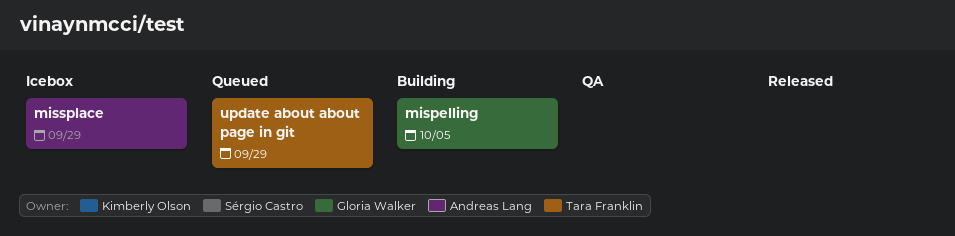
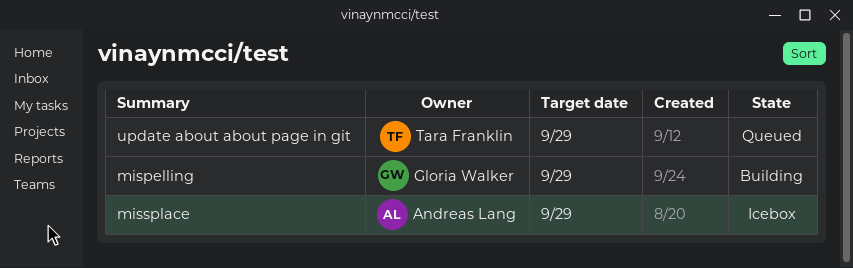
mispelling, due: Oct 5 -> Sep 29

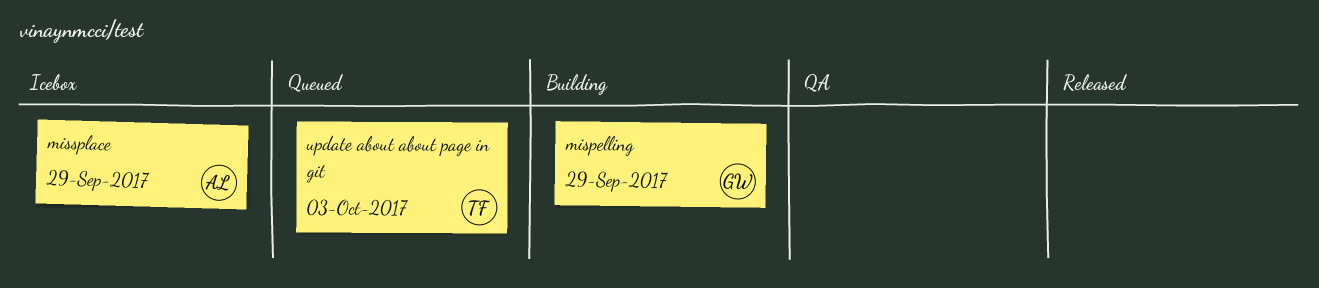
update about about page in git, due: Sep 29 -> Oct 3

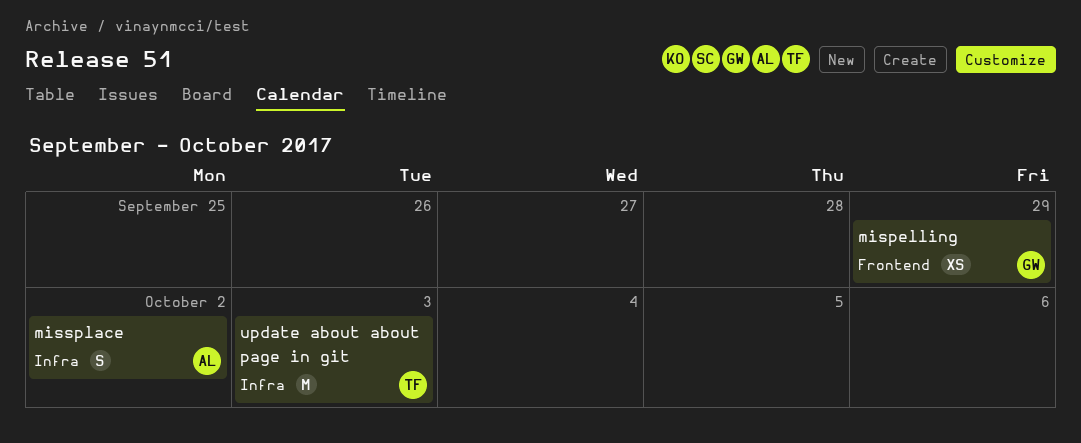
missplace, due: Sep 29 -> Oct 2

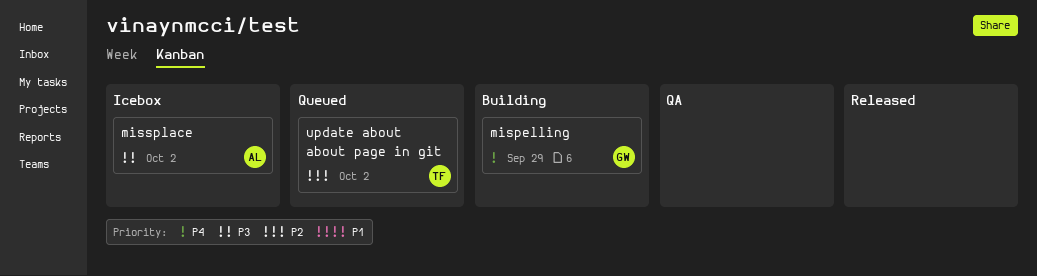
update about about page in git, due: Oct 3 -> Oct 2

